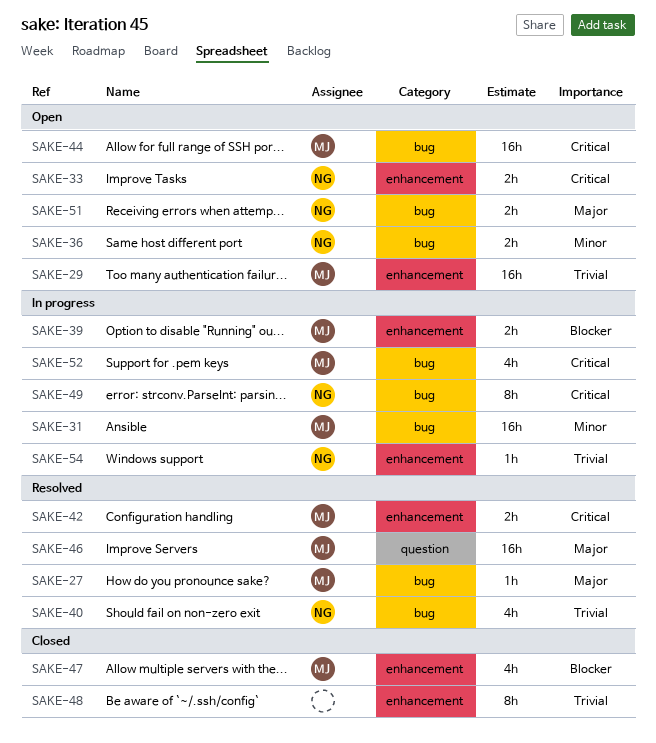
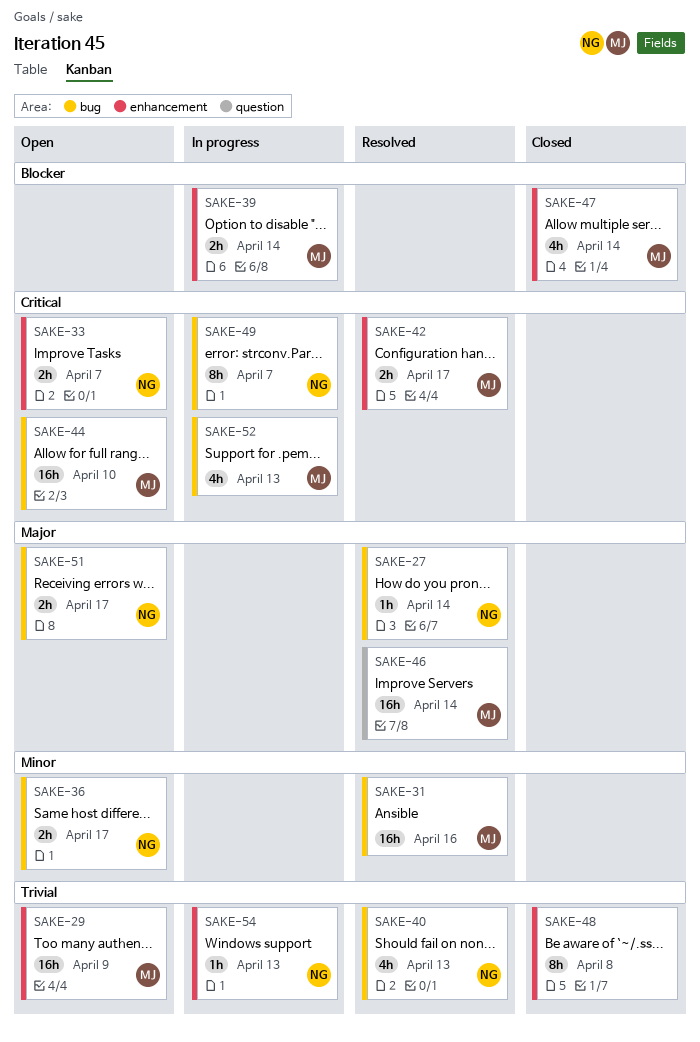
SAKE-27, owner: MJ -> NG
SAKE-31, status: In progress -> Resolved

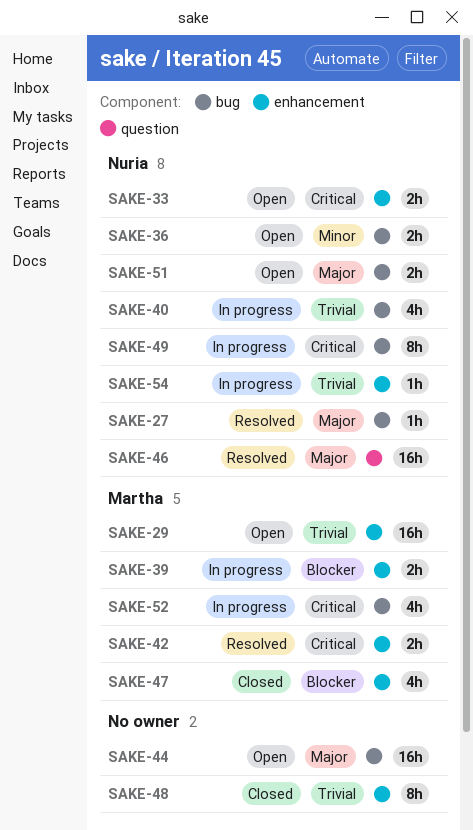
SAKE-31: present -> none
SAKE-40, status: Resolved -> In progress
SAKE-44, owner: Martha -> none
SAKE-44, priority: Critical -> Major
SAKE-46, owner: Martha -> Nuria

